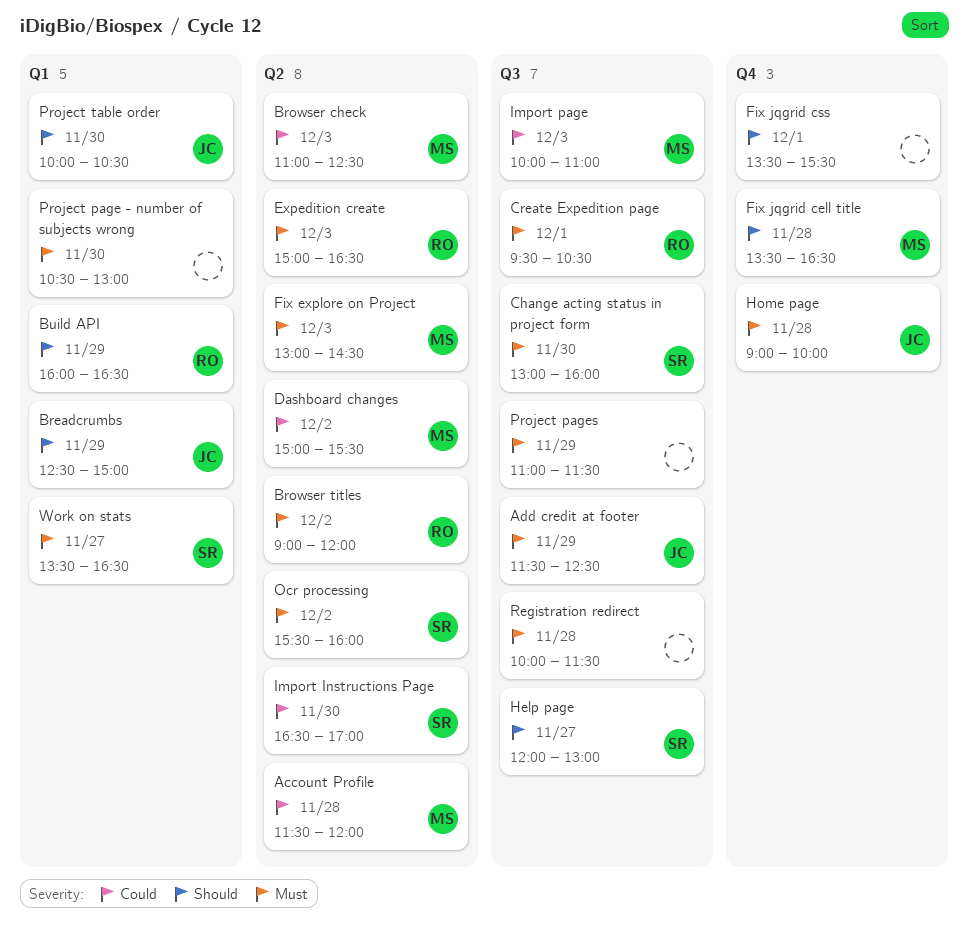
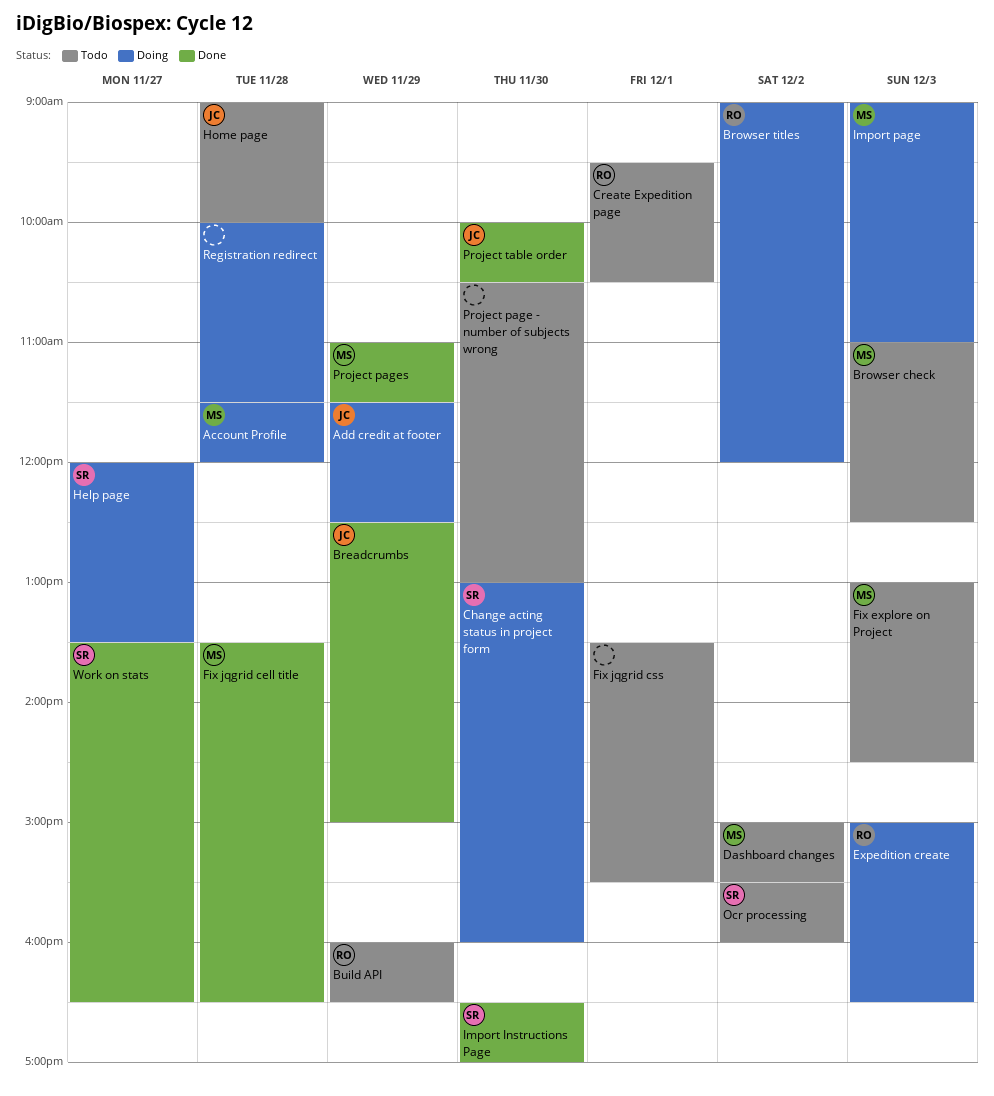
Help page, ends: 13:00 -> 13:30
Import page, begins: 10:00 -> 09:00
Project pages, owner: none -> MS

